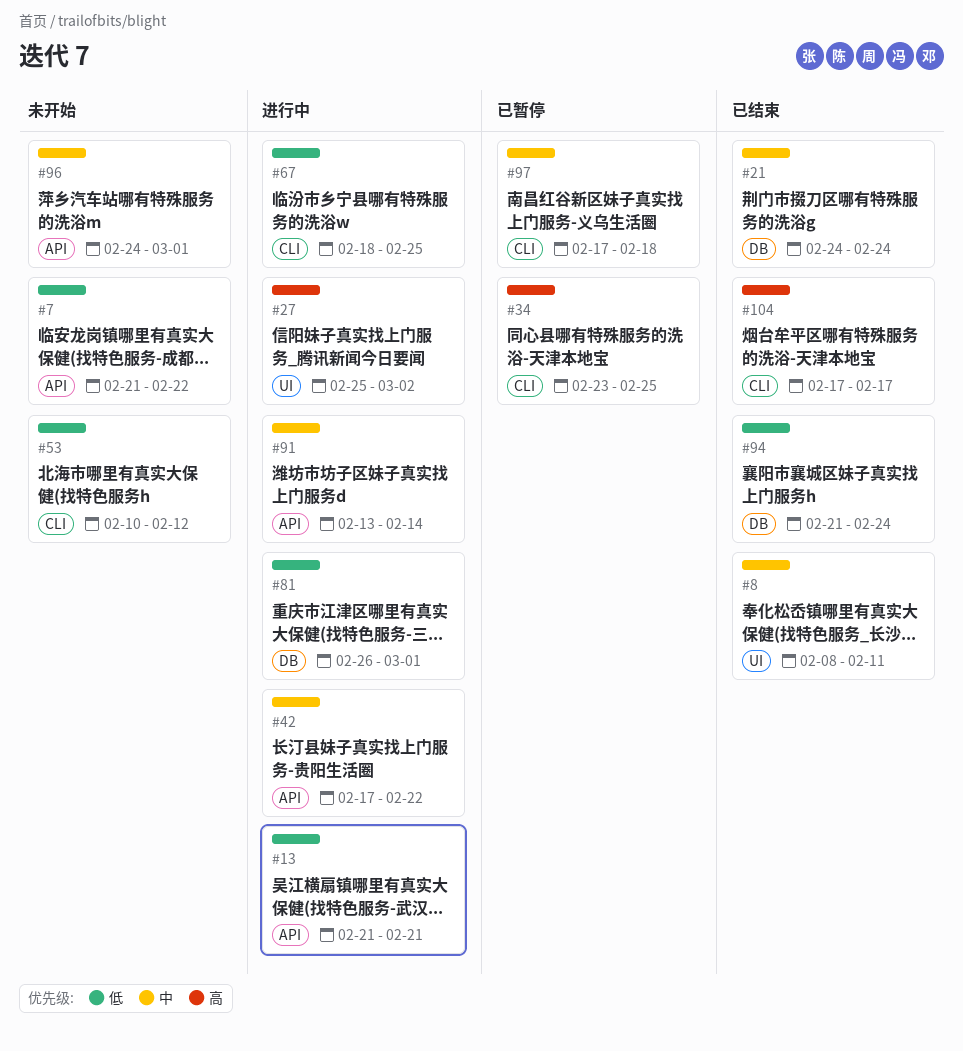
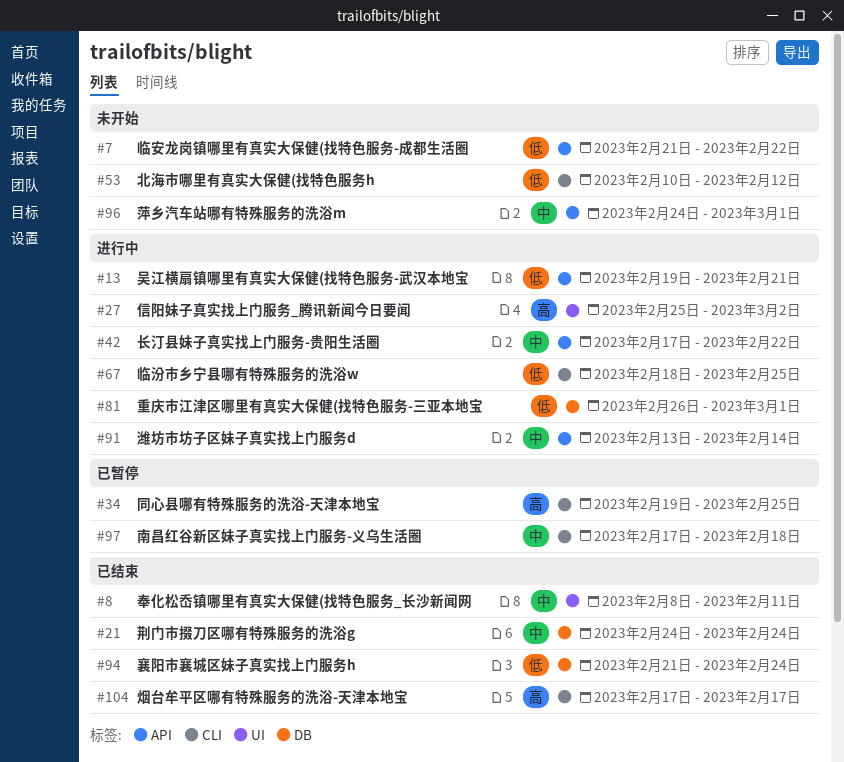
#13, start: Feb 21 -> Feb 19
#34, start: Feb 23 -> Feb 19

